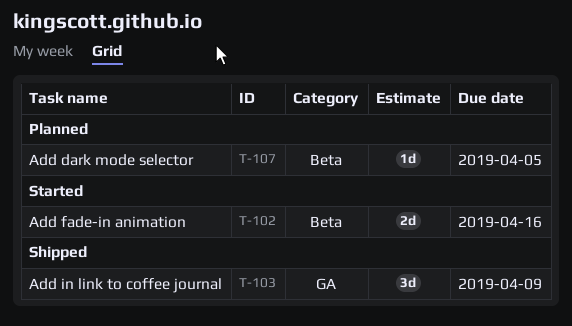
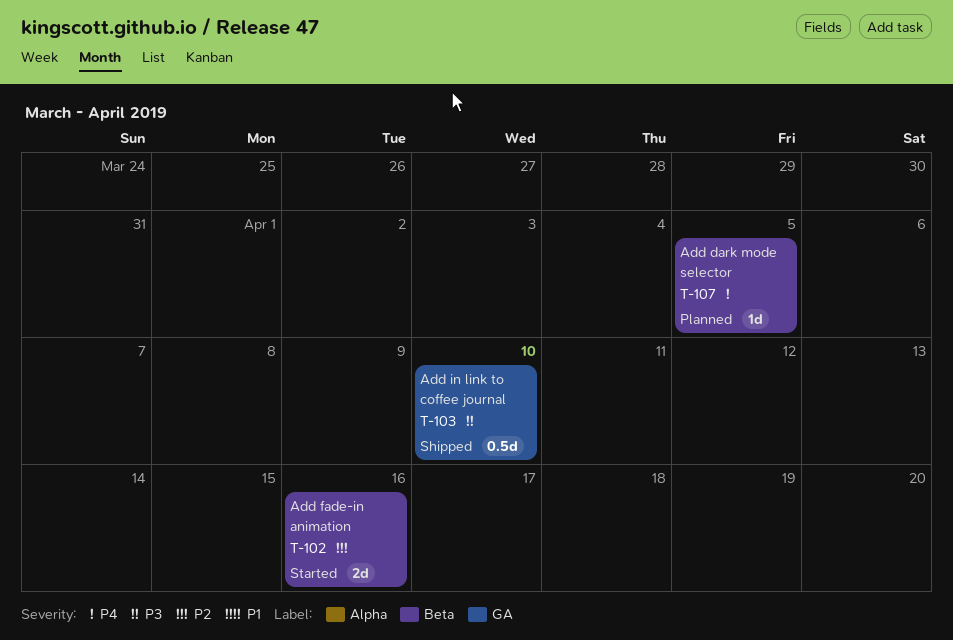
T-103, estimate: 3d -> 0.5d
T-103, due: Apr 9 -> Apr 10

